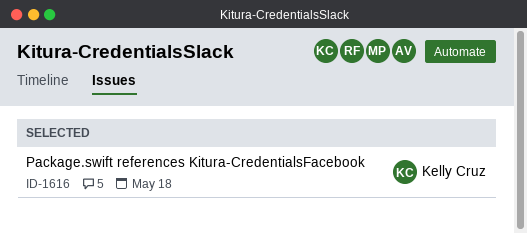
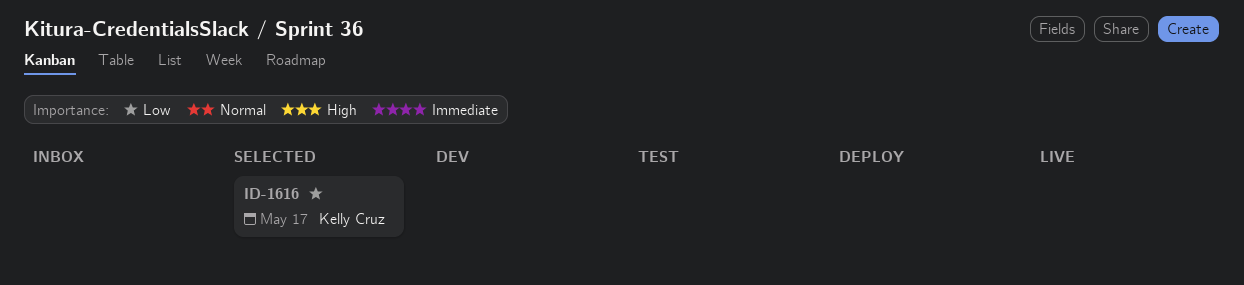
ID-1616, due: May 18 -> May 17

